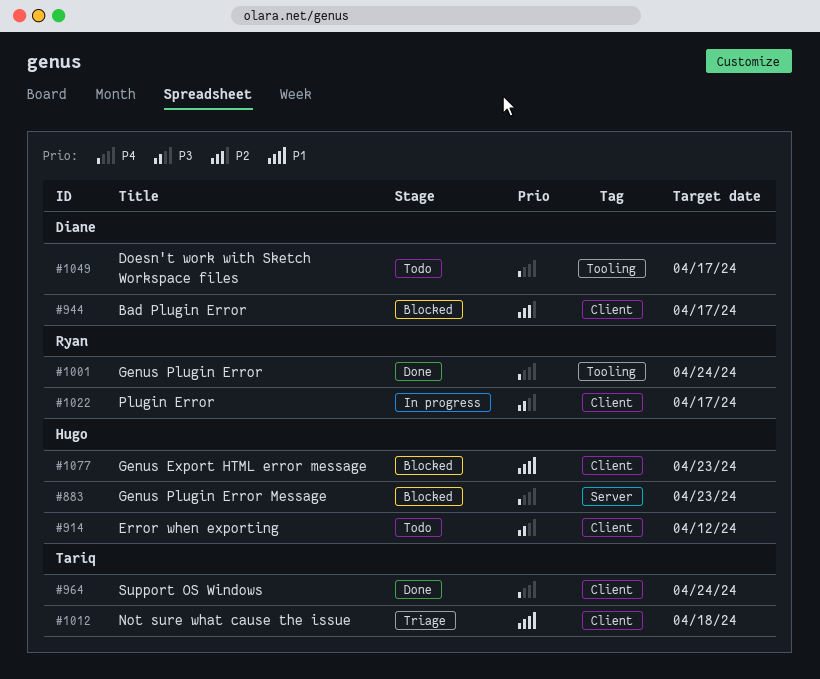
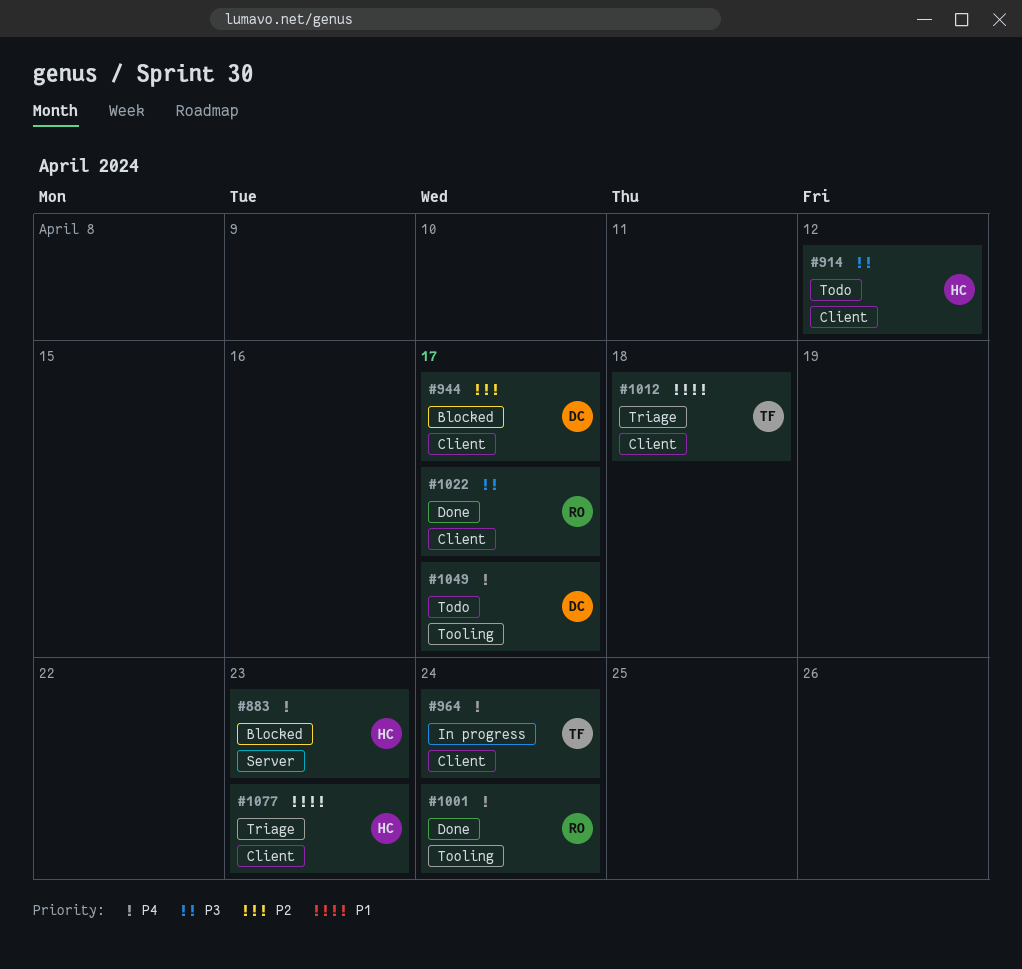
#964, status: Done -> In progress
#1022, status: In progress -> Done
#1077, status: Blocked -> Triage

